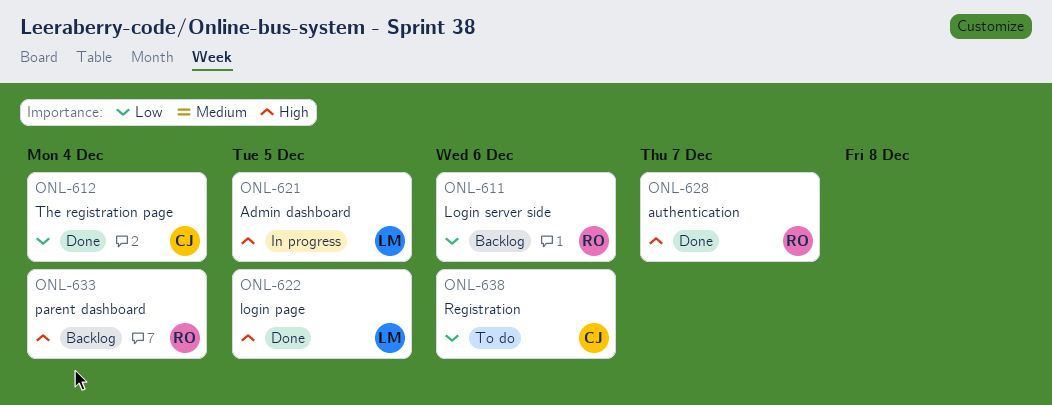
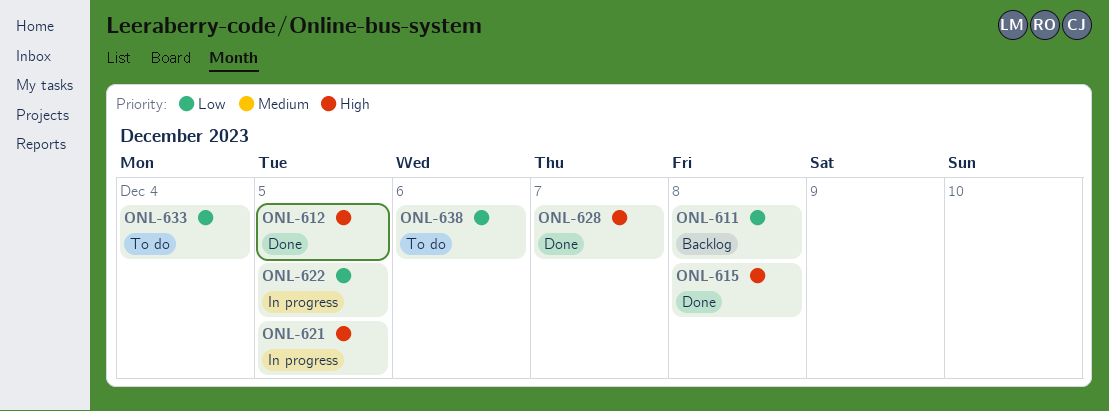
ONL-611, due: Dec 6 -> Dec 8
ONL-612, priority: Low -> High
ONL-612, due: Dec 4 -> Dec 5
ONL-615: none -> present
ONL-622, status: Done -> In progress
ONL-622, priority: High -> Low
ONL-633, status: Backlog -> To do
ONL-633, priority: High -> Low

